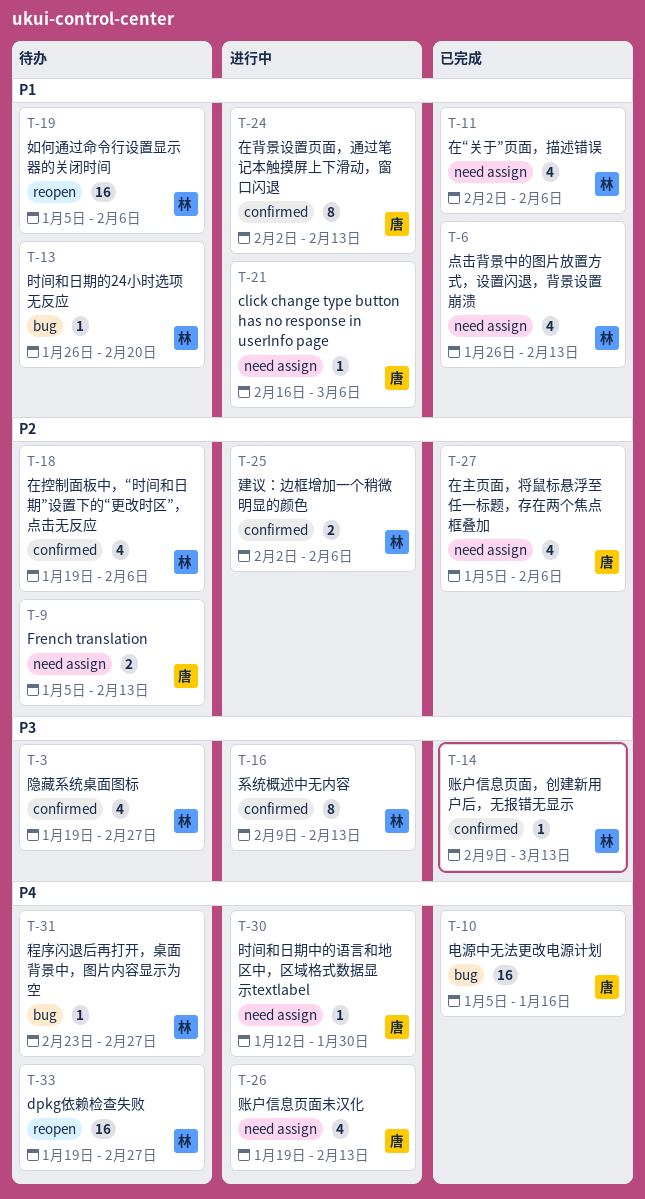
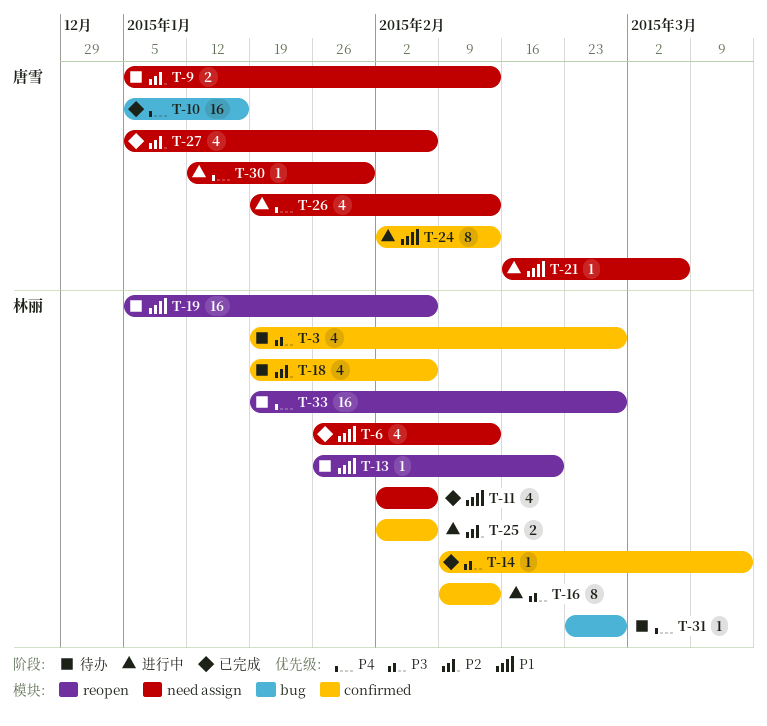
T-13, label: bug -> reopen

